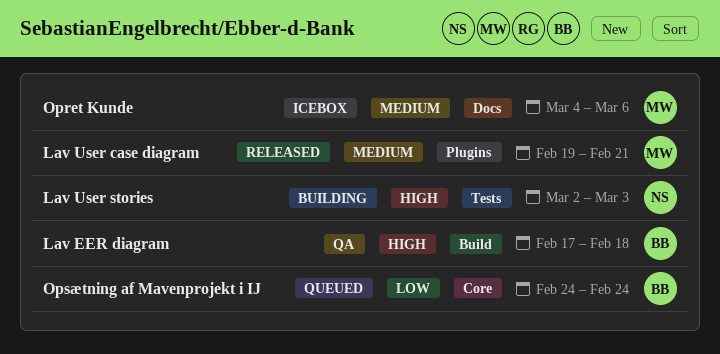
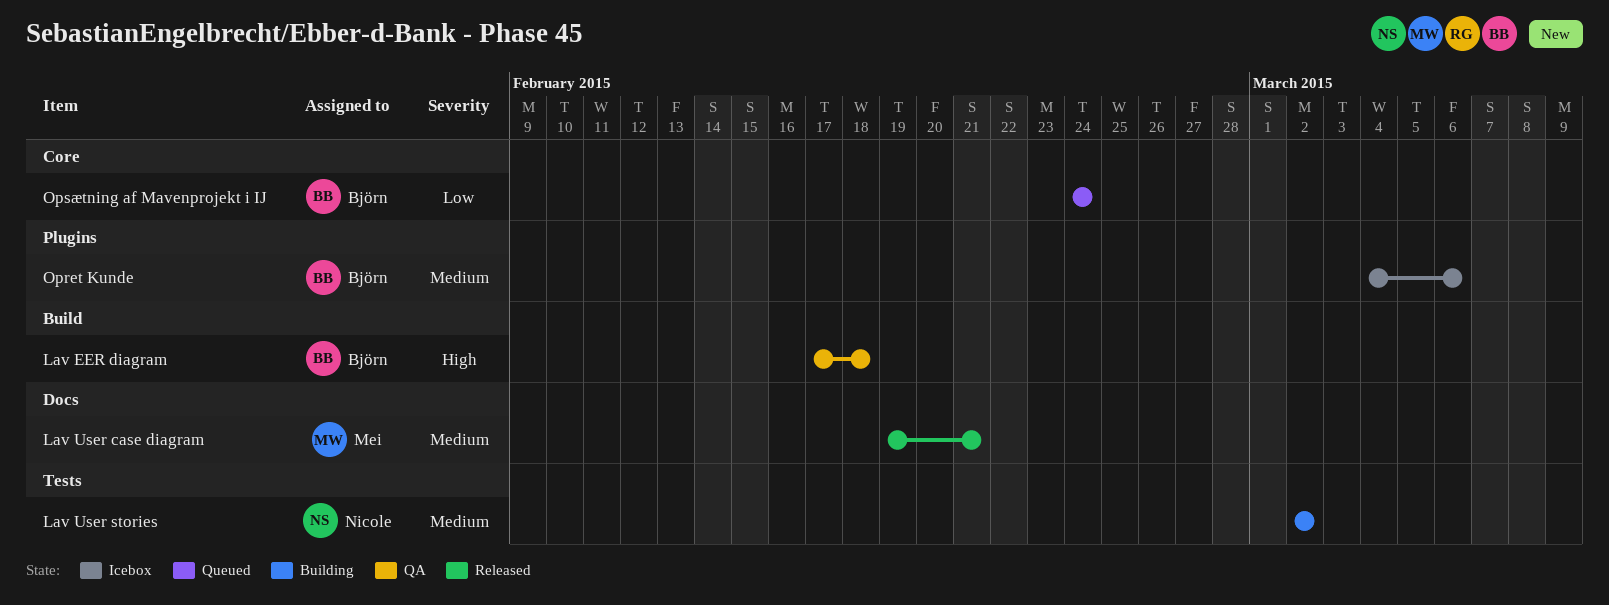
Lav User case diagram, label: Plugins -> Docs
Lav User stories, priority: High -> Medium
Lav User stories, due: Mar 3 -> Mar 2
Opret Kunde, owner: Mei -> Björn
Opret Kunde, label: Docs -> Plugins

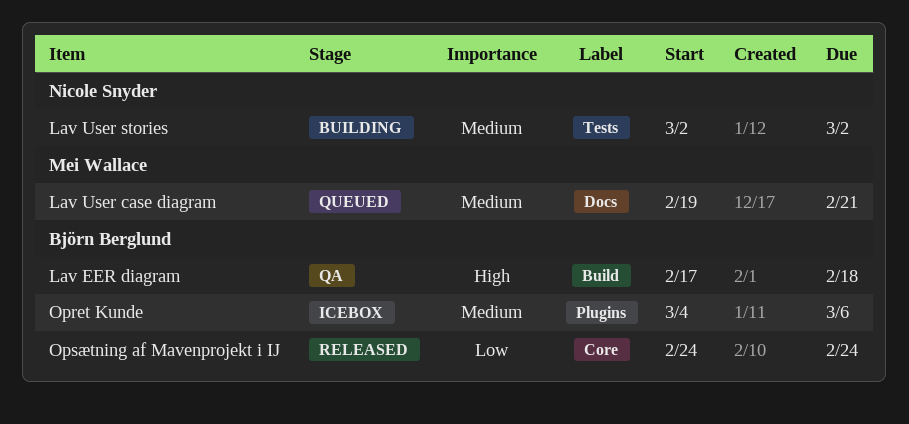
Lav User case diagram, status: Released -> Queued
Opsætning af Mavenprojekt i IJ, status: Queued -> Released

